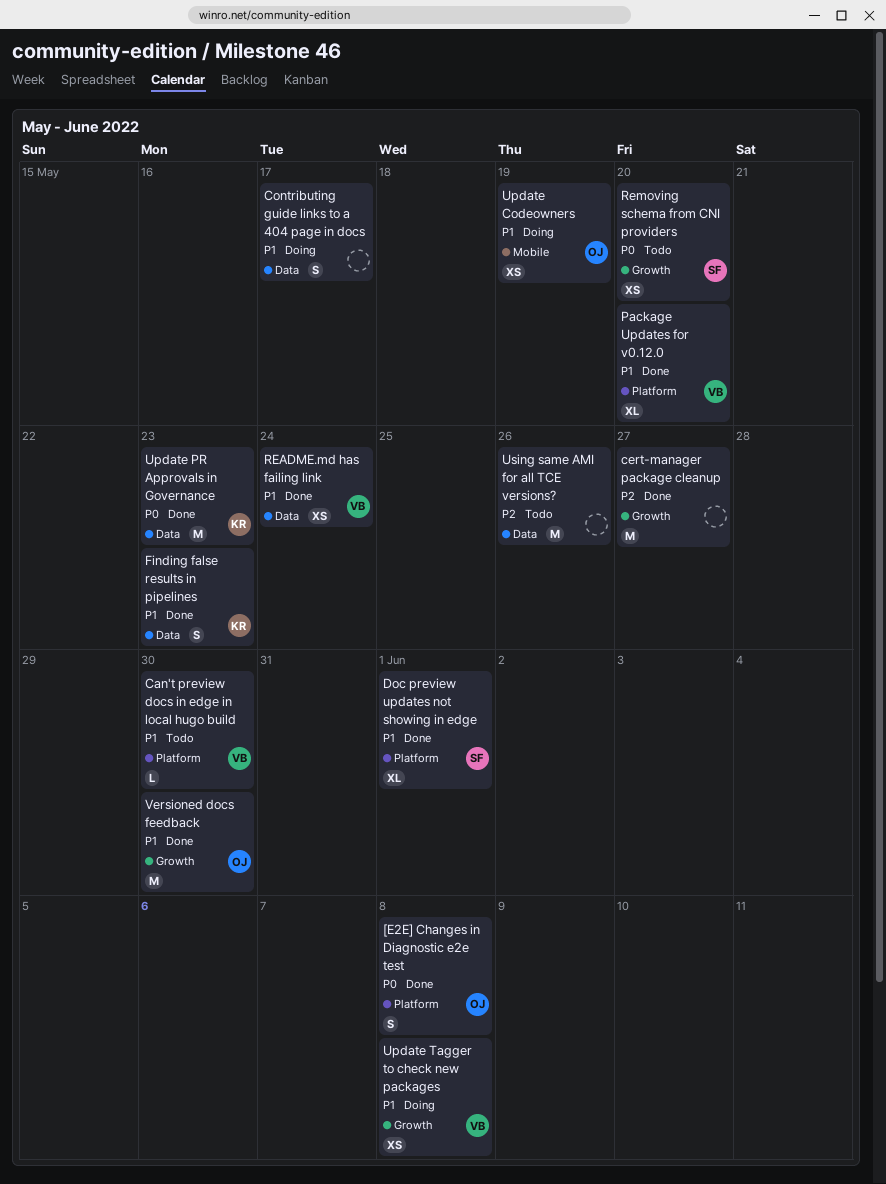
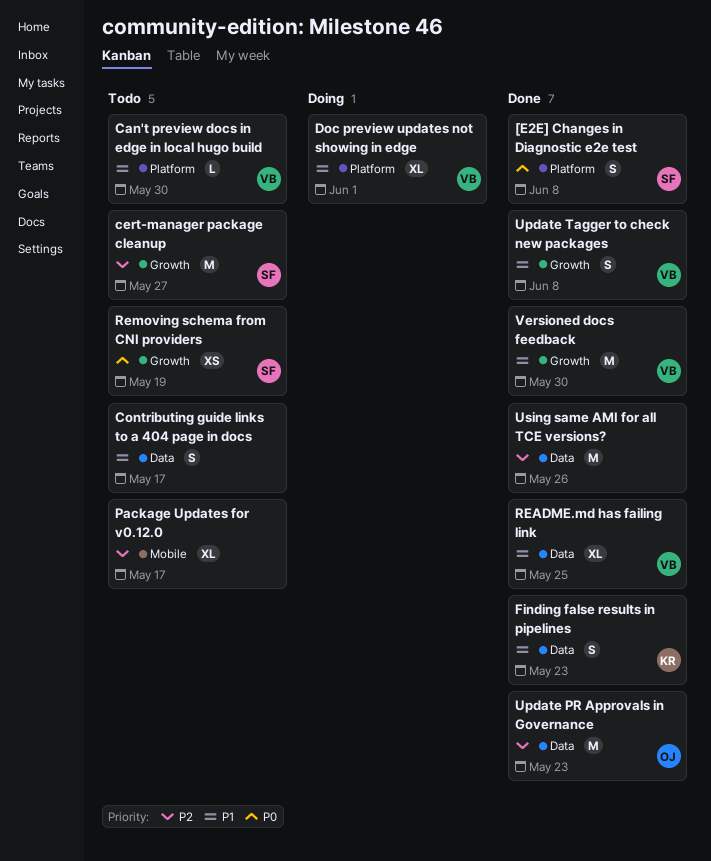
[E2E] Changes in Diagnostic e2e test, owner: OJ -> SF
cert-manager package cleanup, status: Done -> Todo
cert-manager package cleanup, owner: none -> SF
Contributing guide links to a 404 page in docs, status: Doing -> Todo
Doc preview updates not showing in edge, status: Done -> Doing
Doc preview updates not showing in edge, owner: SF -> VB
Package Updates for v0.12.0, status: Done -> Todo
Package Updates for v0.12.0, owner: VB -> none
Package Updates for v0.12.0, priority: P1 -> P2
Package Updates for v0.12.0, label: Platform -> Mobile
Package Updates for v0.12.0, due: May 20 -> May 17
README.md has failing link, estimate: XS -> XL
README.md has failing link, due: May 24 -> May 25
Removing schema from CNI providers, due: May 20 -> May 19
Update Codeowners: present -> none
Update PR Approvals in Governance, owner: KR -> OJ
Update PR Approvals in Governance, priority: P0 -> P2
Update Tagger to check new packages, status: Doing -> Done
Update Tagger to check new packages, estimate: XS -> S
Using same AMI for all TCE versions?, status: Todo -> Done
Versioned docs feedback, owner: OJ -> VB

